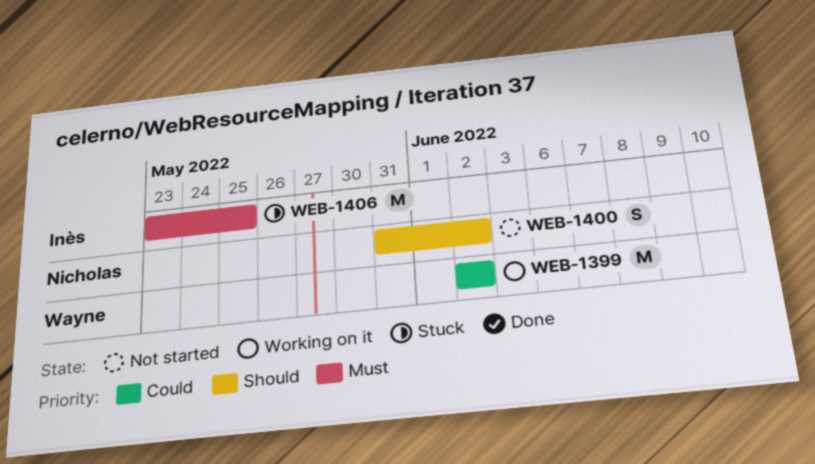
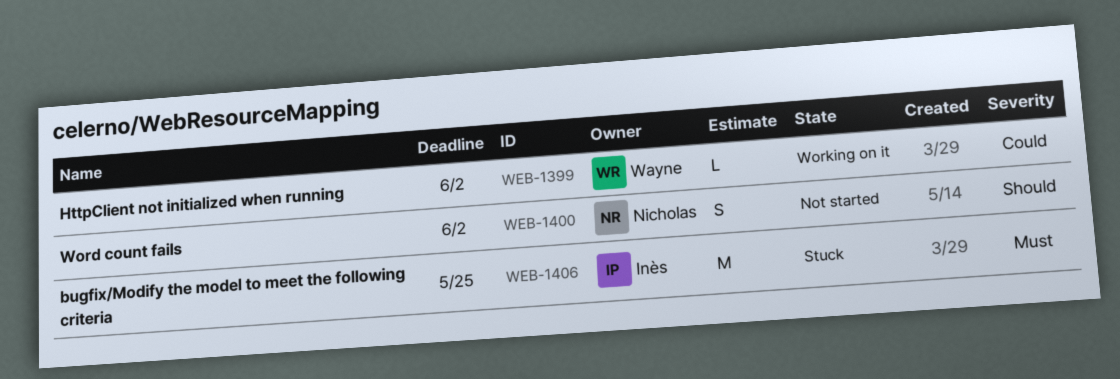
WEB-1399, estimate: M -> L

